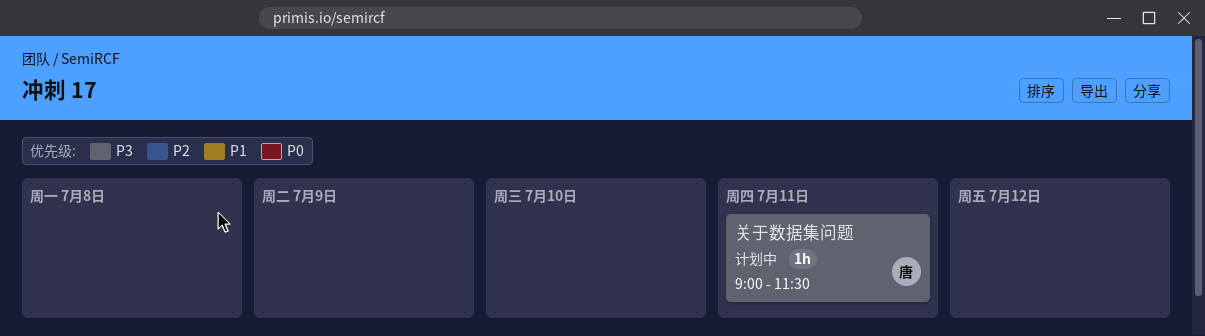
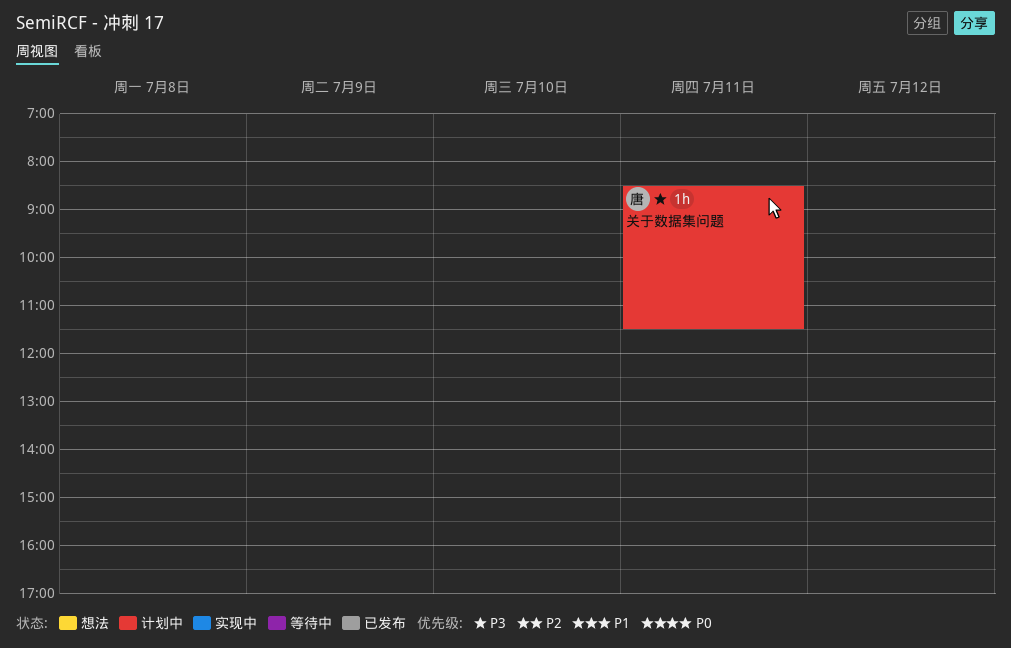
关于数据集问题, begins: 09:00 -> 08:30

